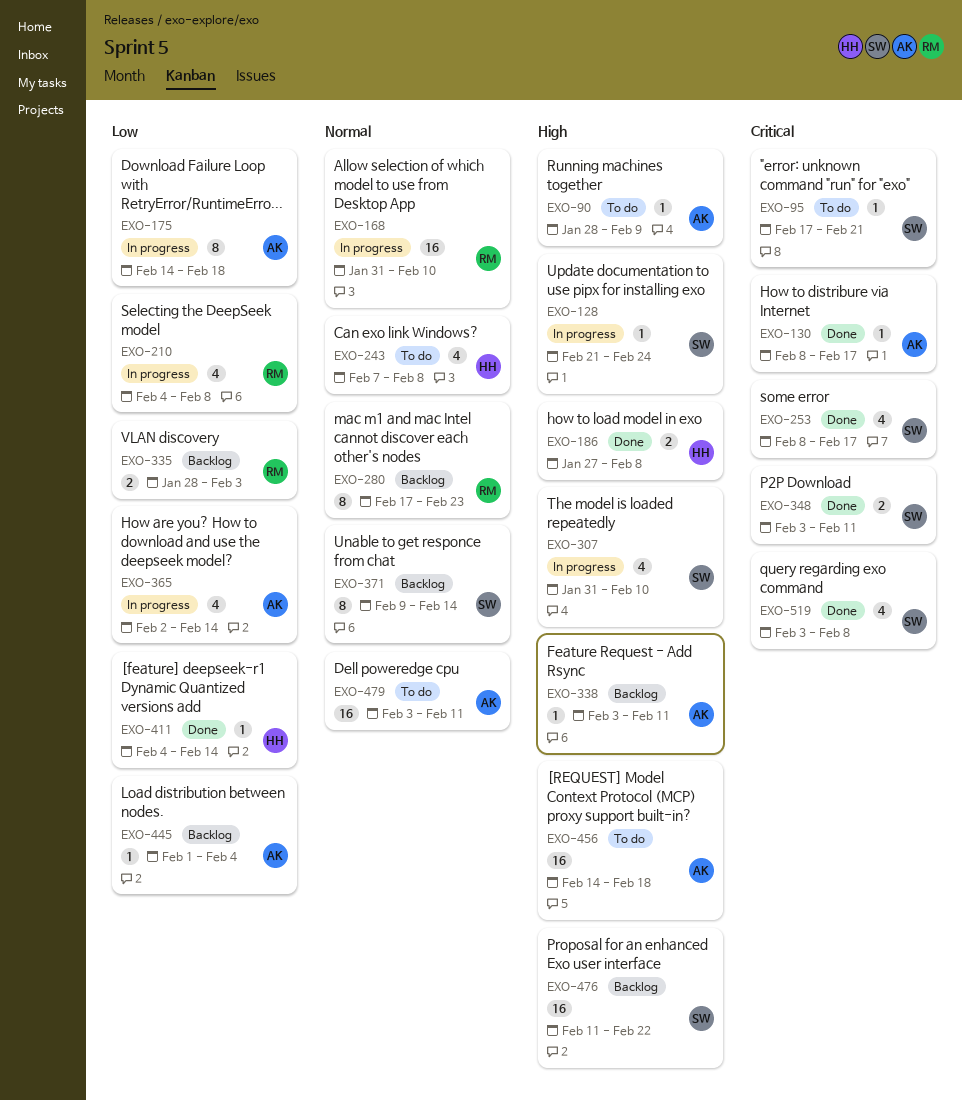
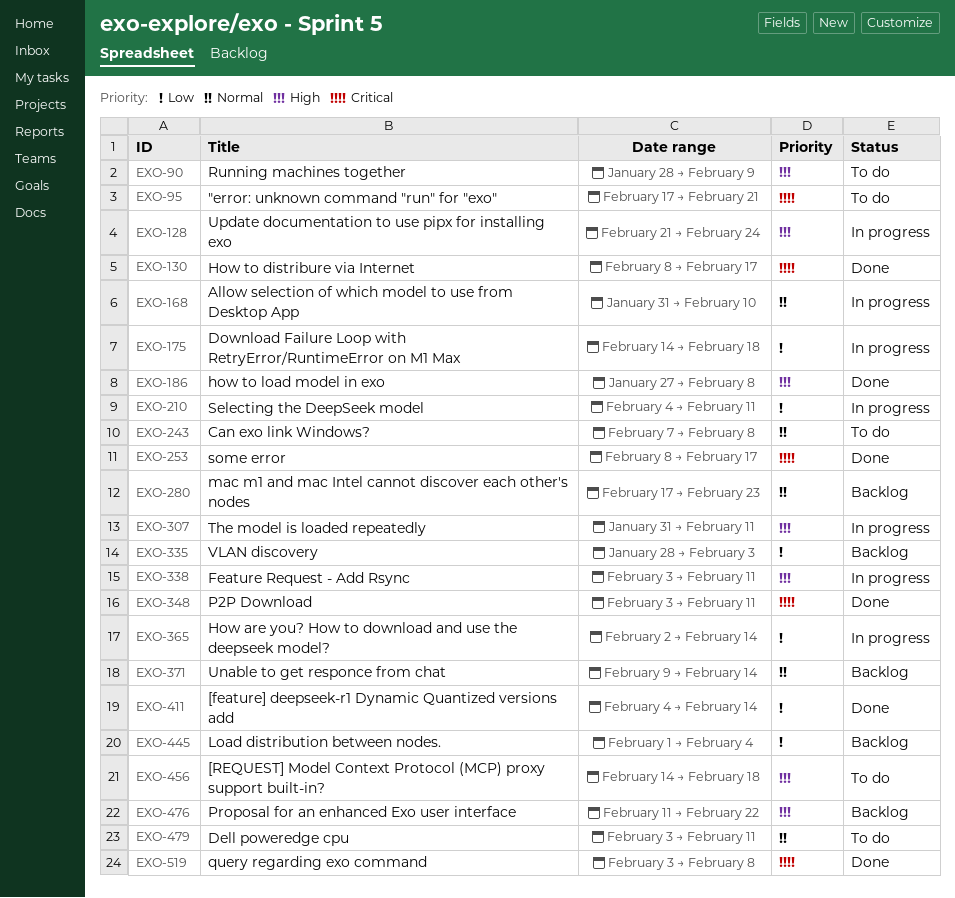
EXO-210, due: Feb 8 -> Feb 11
EXO-307, due: Feb 10 -> Feb 11
EXO-338, status: Backlog -> In progress

